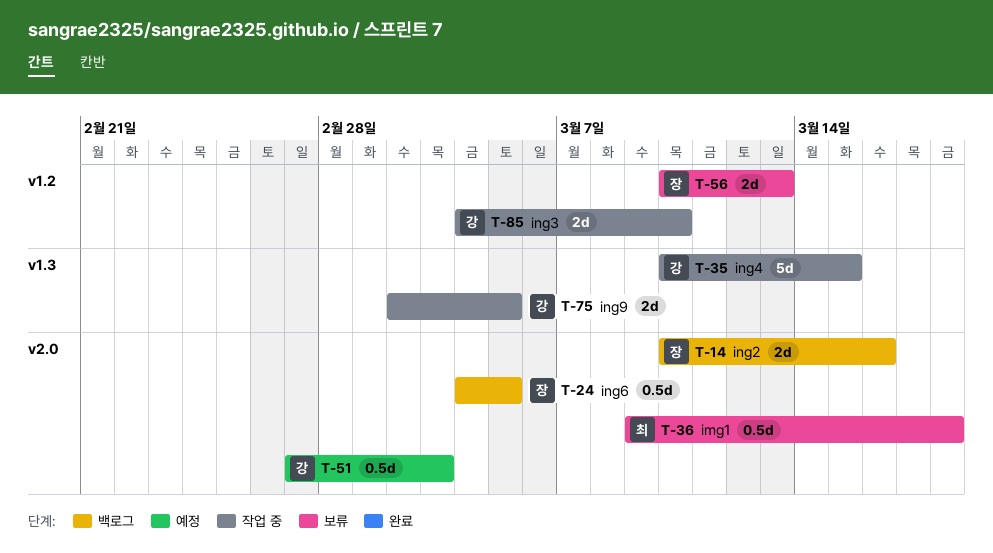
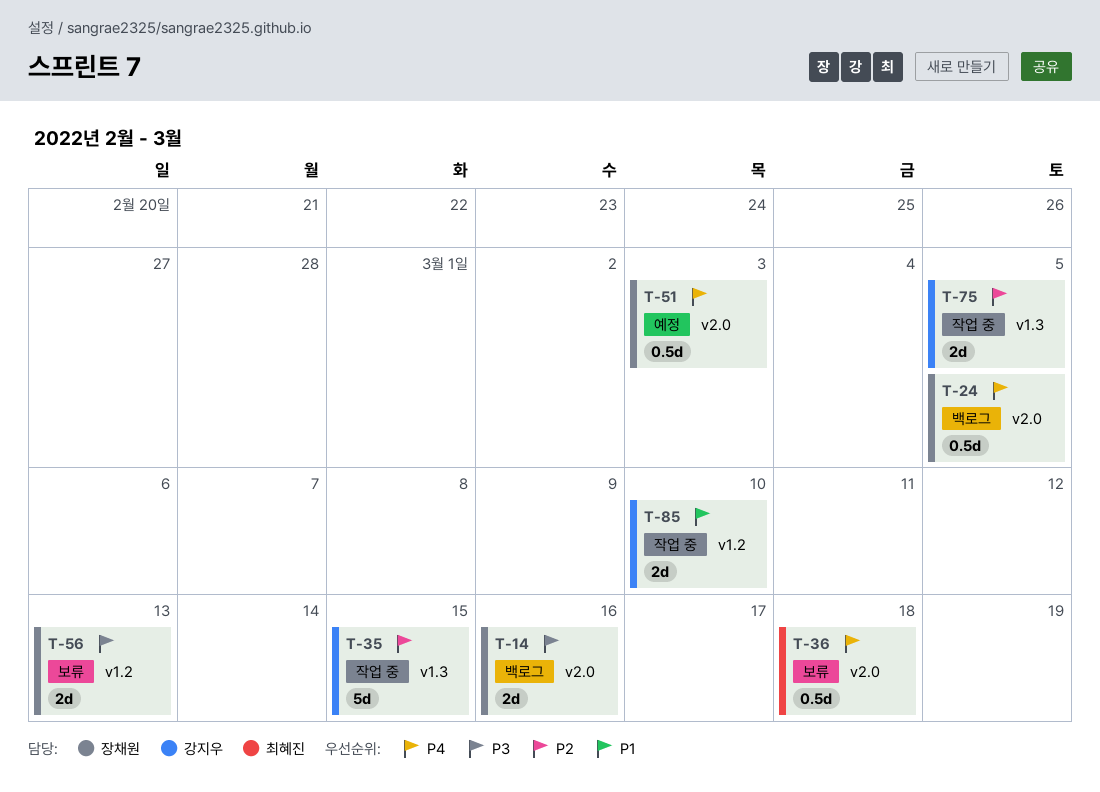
T-51, owner: 강지우 -> 장채원

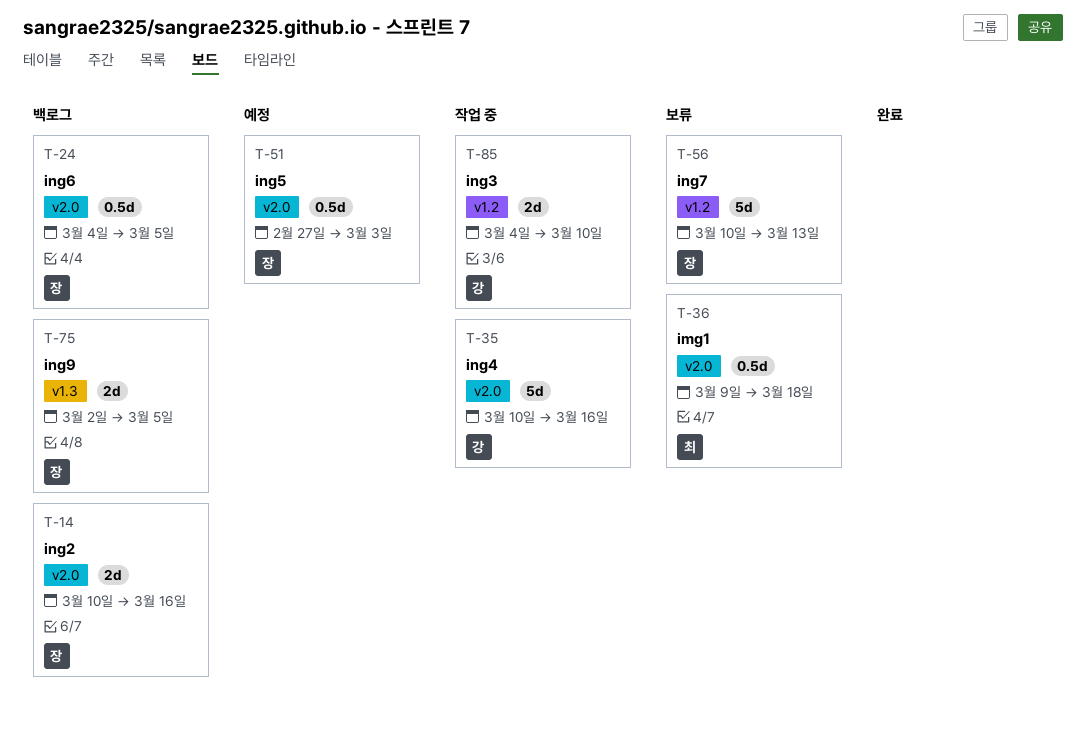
T-35, label: v1.3 -> v2.0
T-35, due: Mar 15 -> Mar 16
T-56, estimate: 2d -> 5d
T-75, status: 작업 중 -> 백로그
T-75, owner: 강지우 -> 장채원

